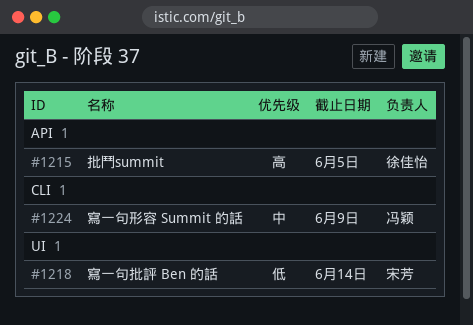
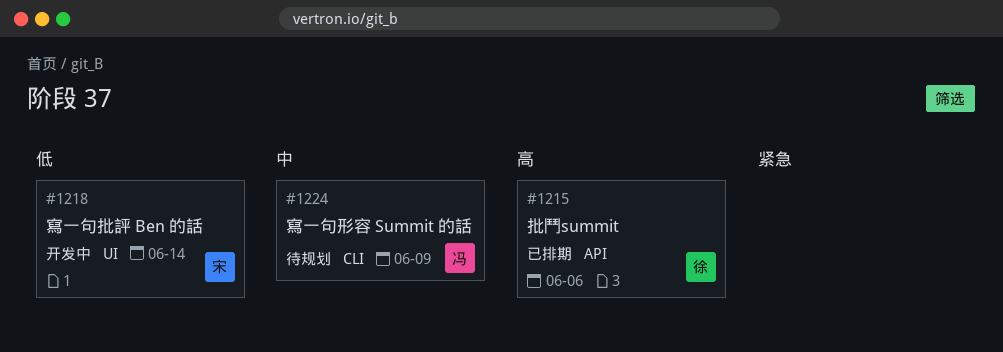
#1215, due: Jun 5 -> Jun 6

